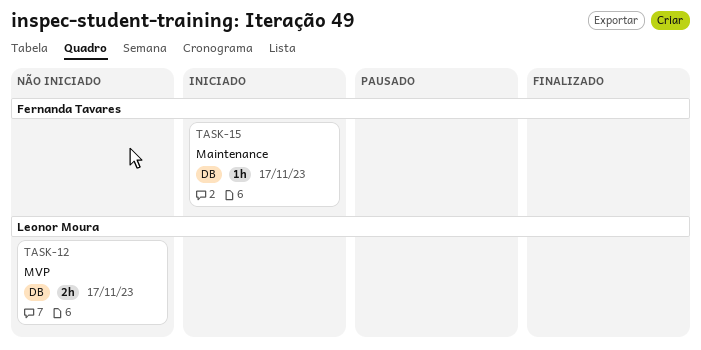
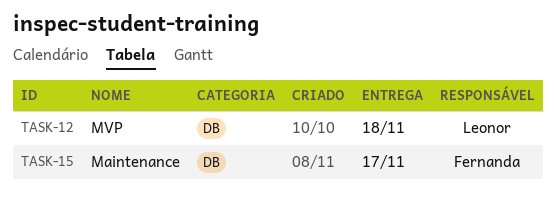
TASK-12, due: Nov 17 -> Nov 18

